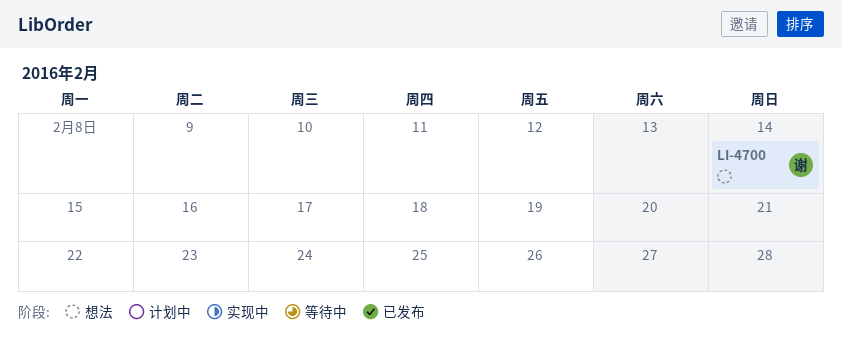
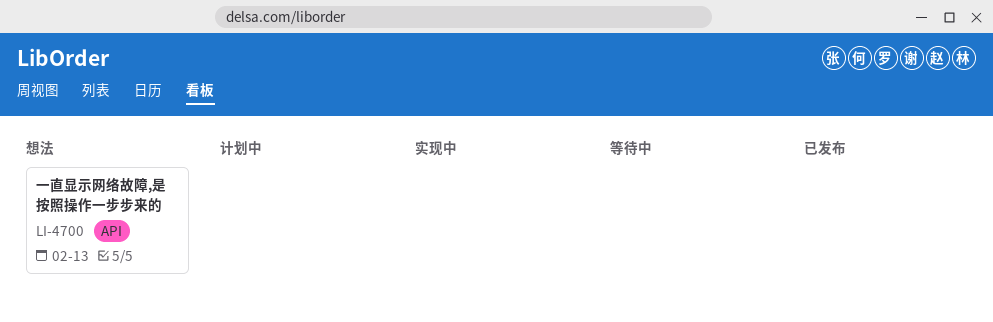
LI-4700, due: Feb 14 -> Feb 13

